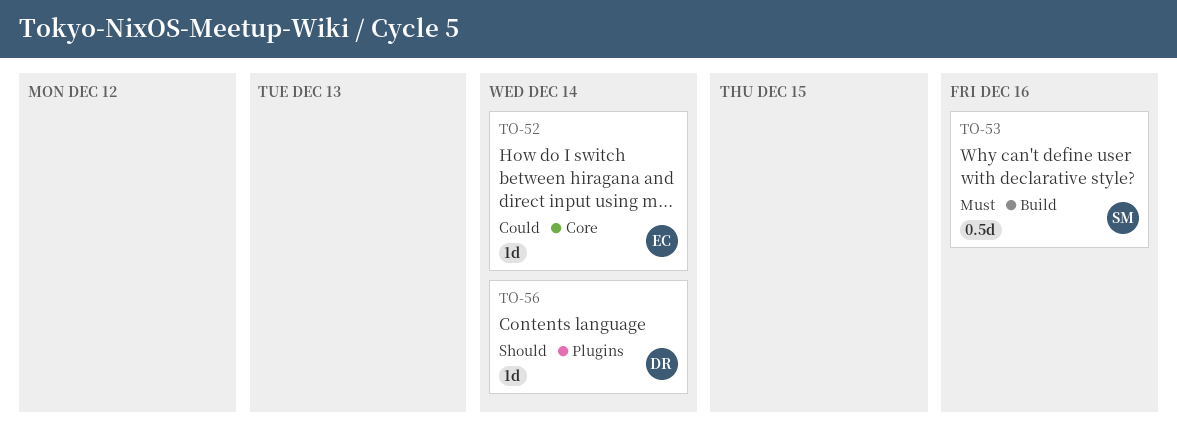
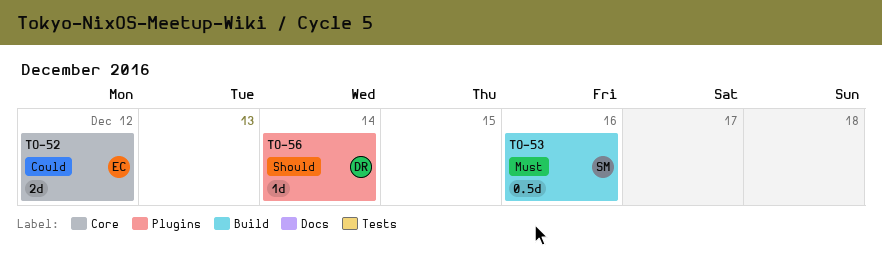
TO-52, estimate: 1d -> 2d
TO-52, due: Dec 14 -> Dec 12

